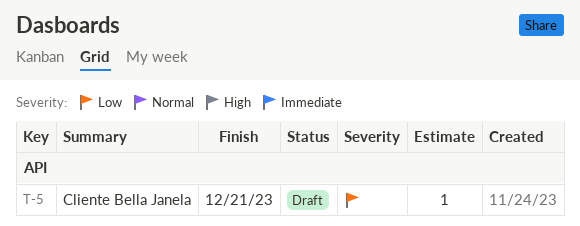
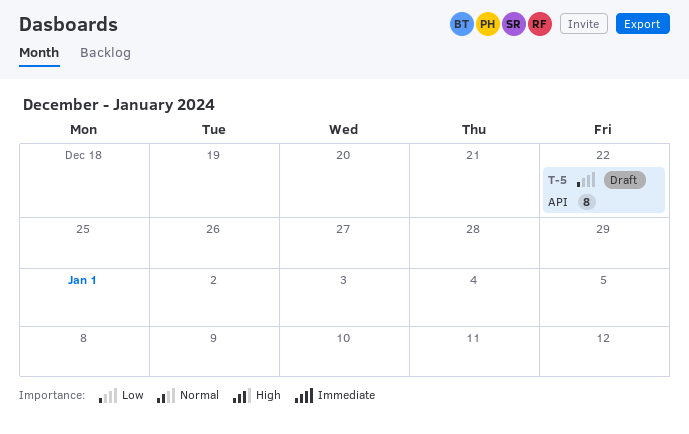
T-5, estimate: 1 -> 8
T-5, due: Dec 21 -> Dec 22

